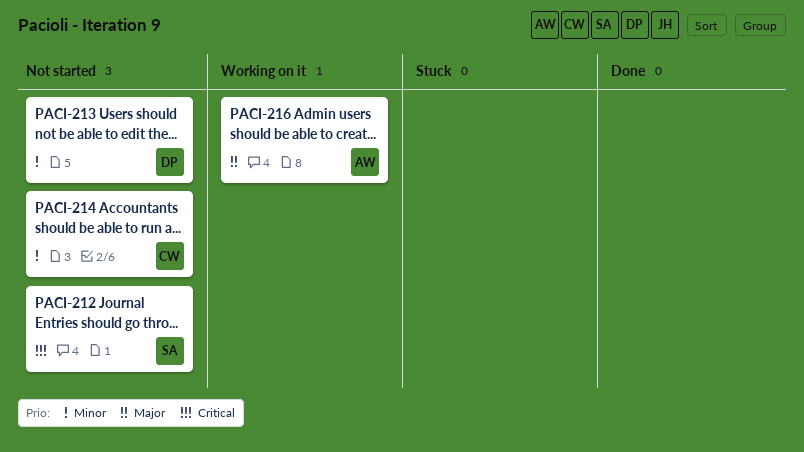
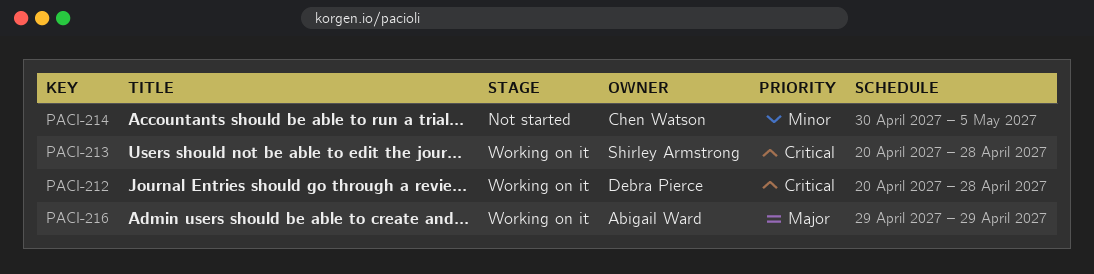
PACI-212, status: Not started -> Working on it
PACI-212, owner: Shirley Armstrong -> Debra Pierce
PACI-213, status: Not started -> Working on it
PACI-213, owner: Debra Pierce -> Shirley Armstrong
PACI-213, priority: Minor -> Critical

